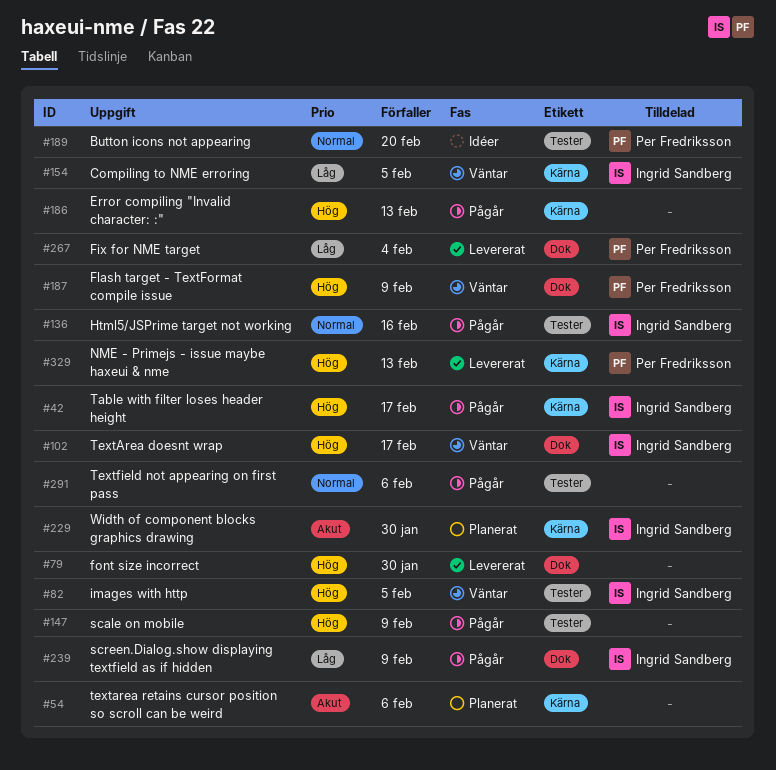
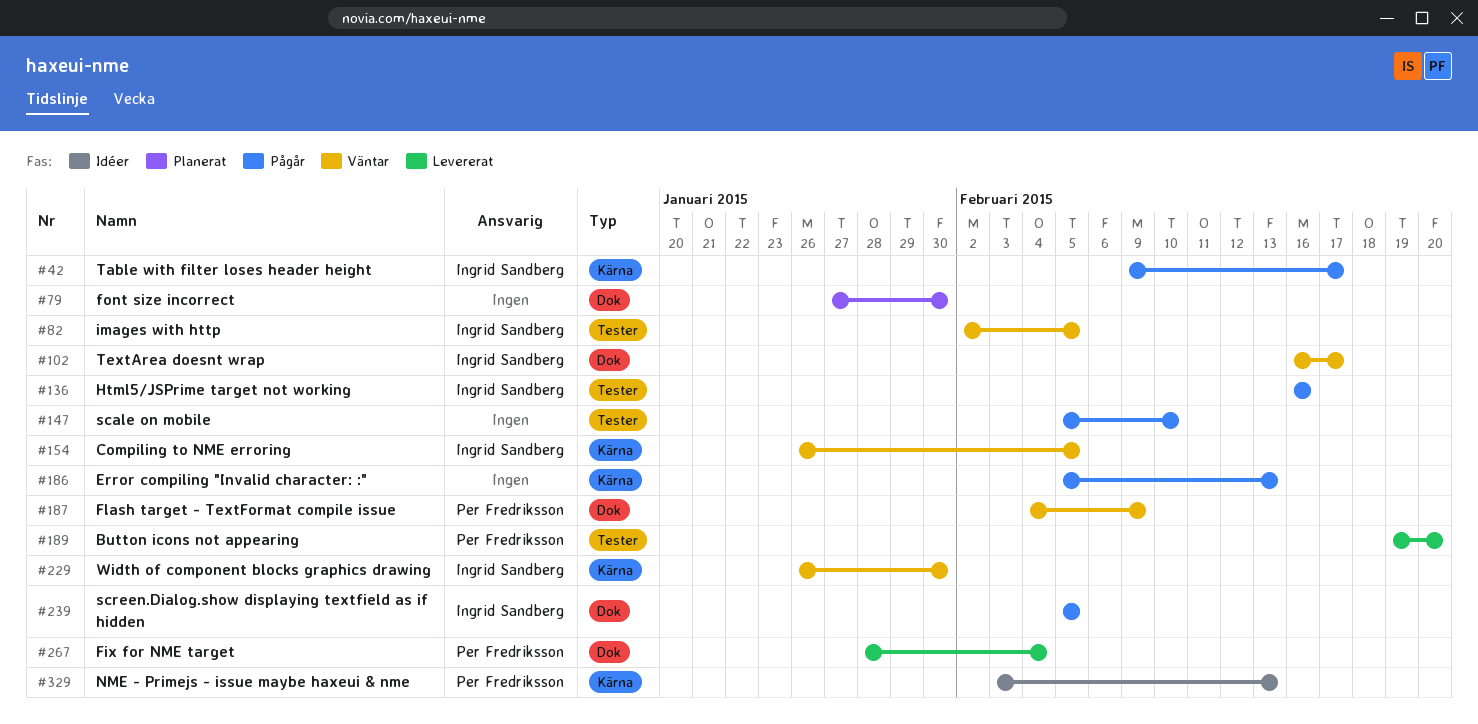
#54: present -> none
#79, status: Levererat -> Planerat
#147, due: Feb 9 -> Feb 10
#189, status: Idéer -> Levererat
#229, status: Planerat -> Väntar
#239, due: Feb 9 -> Feb 5
#291: present -> none
#329, status: Levererat -> Idéer

